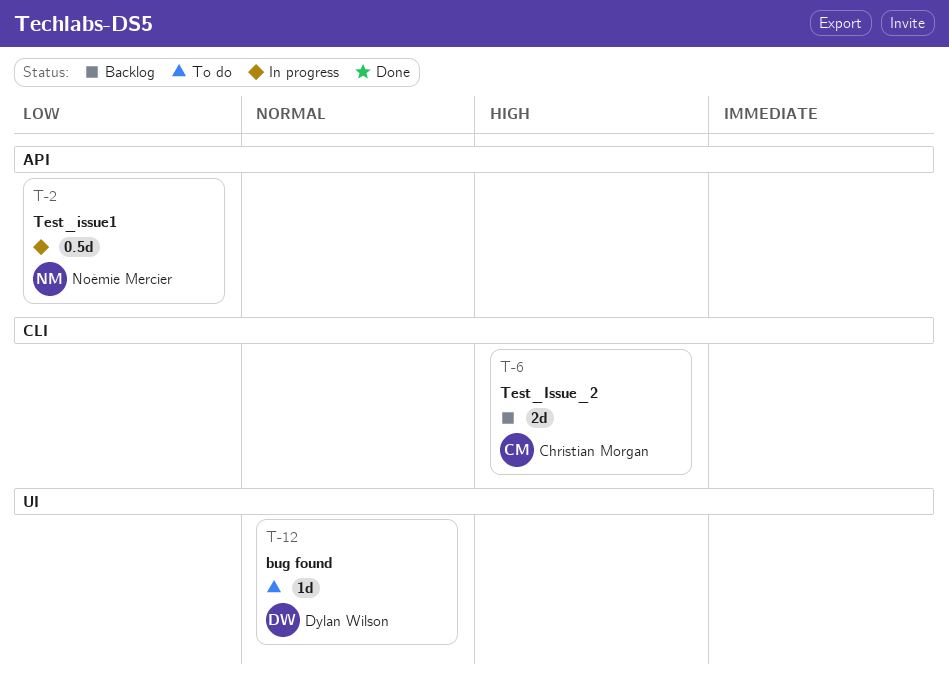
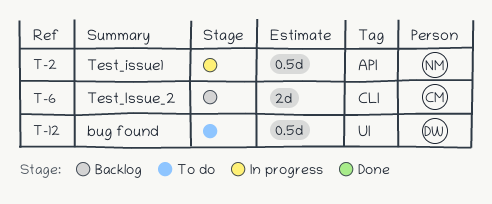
T-12, estimate: 1d -> 0.5d

